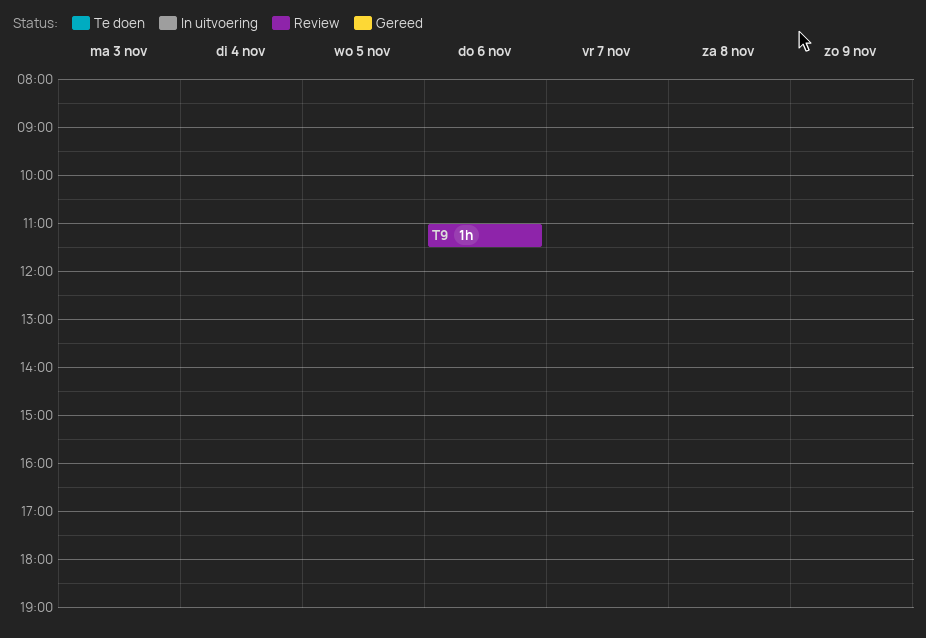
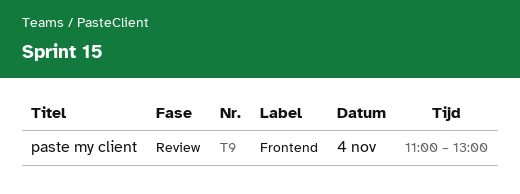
T9, day: Nov 6 -> Nov 4
T9, ends: 11:30 -> 13:00

